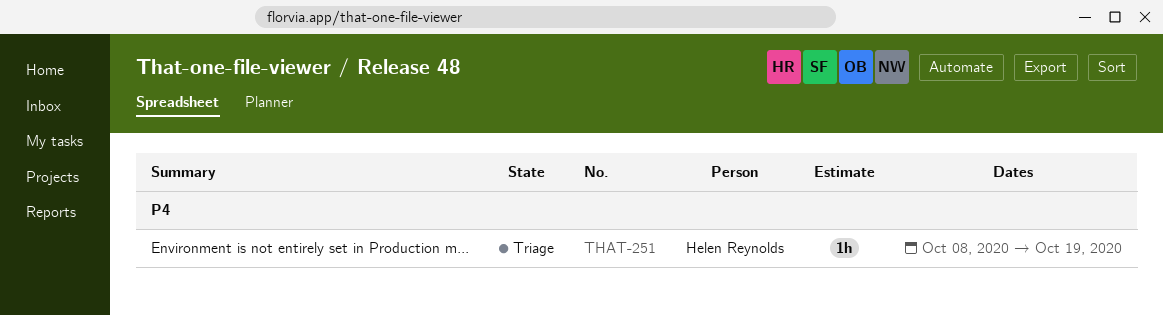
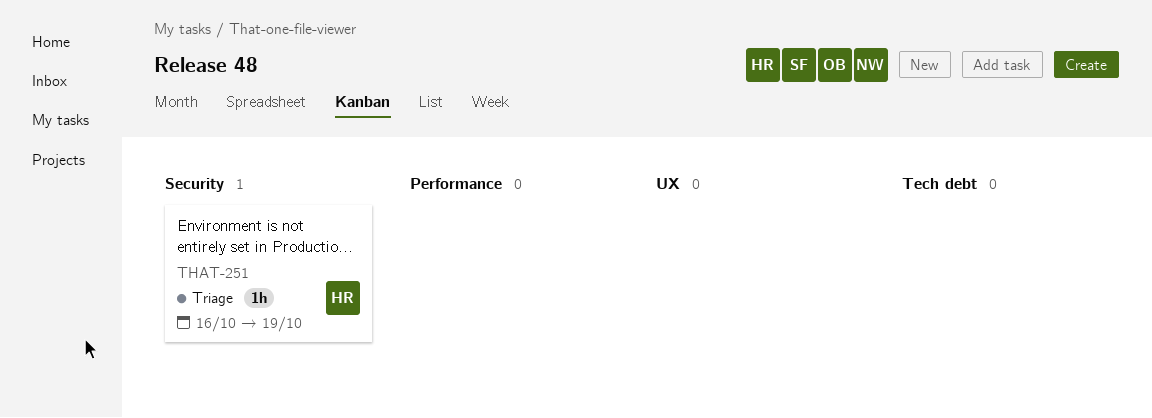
THAT-251, start: Oct 8 -> Oct 16

